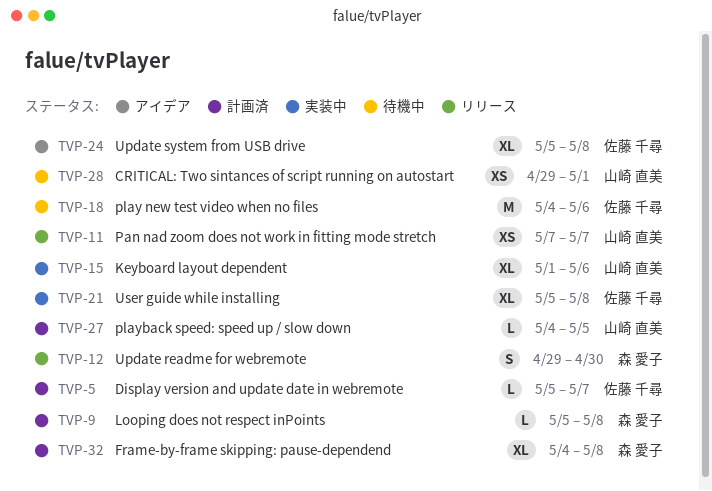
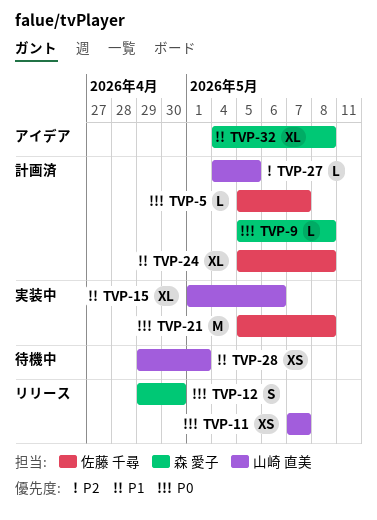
TVP-18: present -> none
TVP-21, estimate: XL -> M
TVP-24, status: アイデア -> 計画済
TVP-32, status: 計画済 -> アイデア

